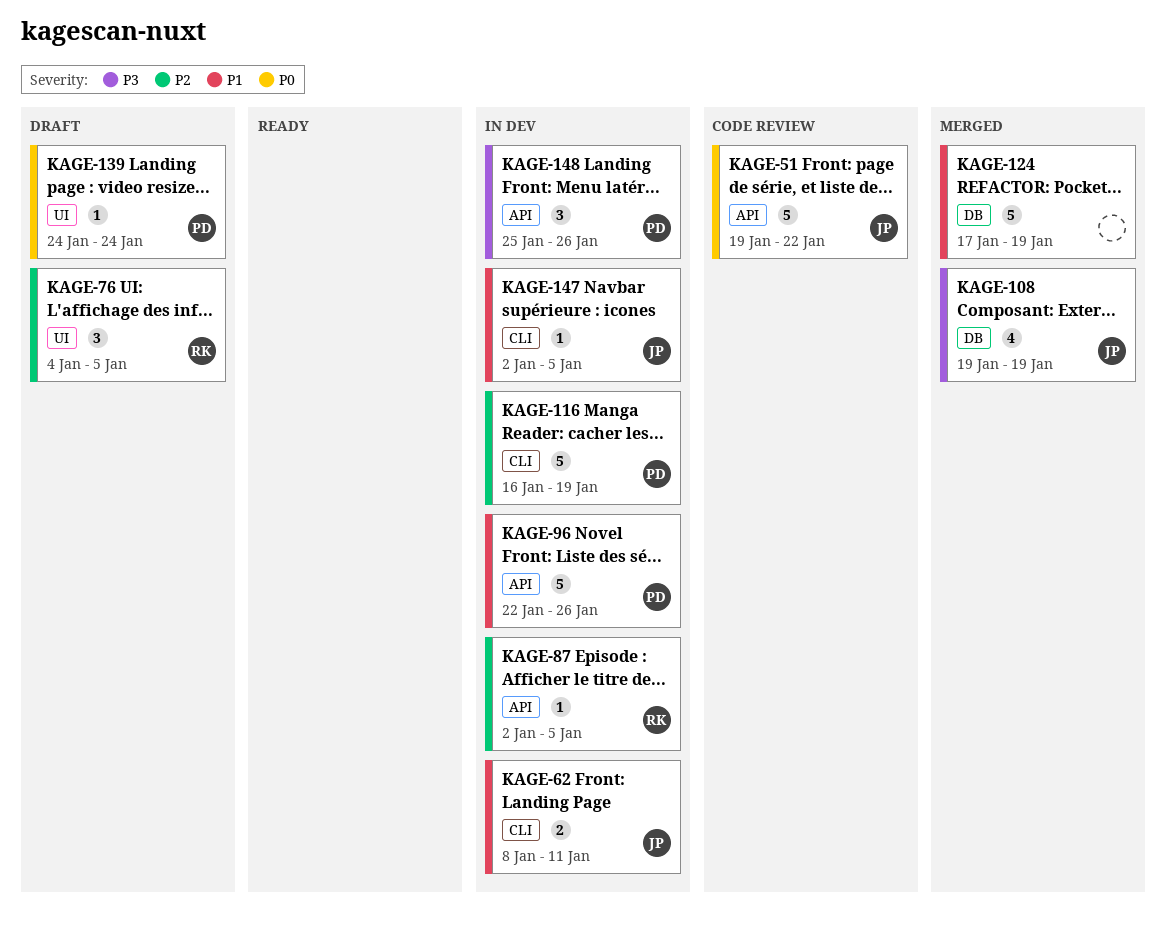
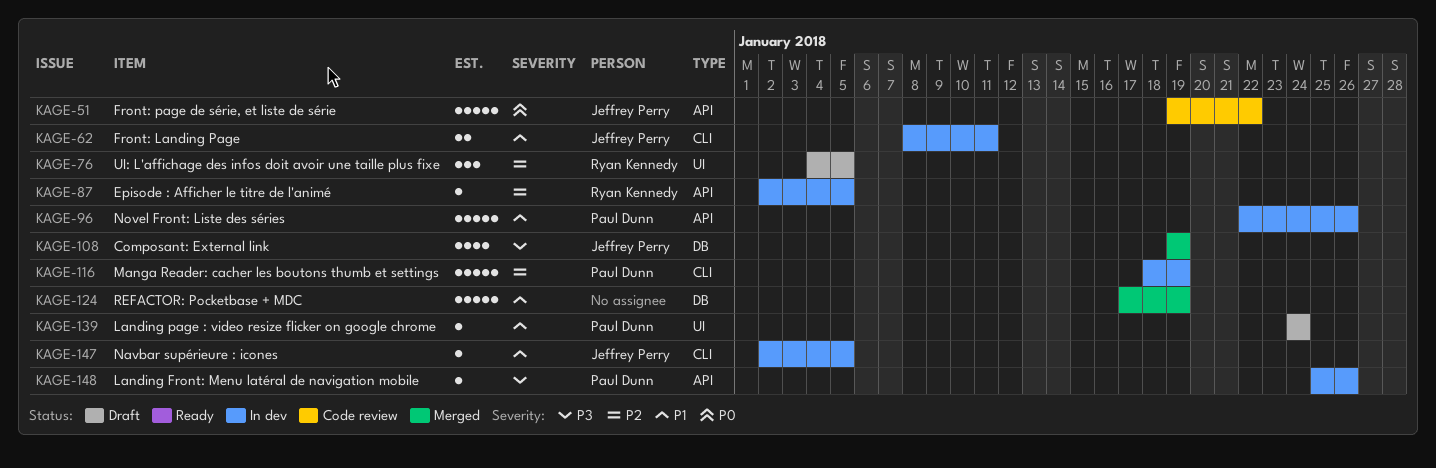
KAGE-116, start: Jan 16 -> Jan 18
KAGE-139, priority: P0 -> P1
KAGE-148, estimate: 3 -> 1

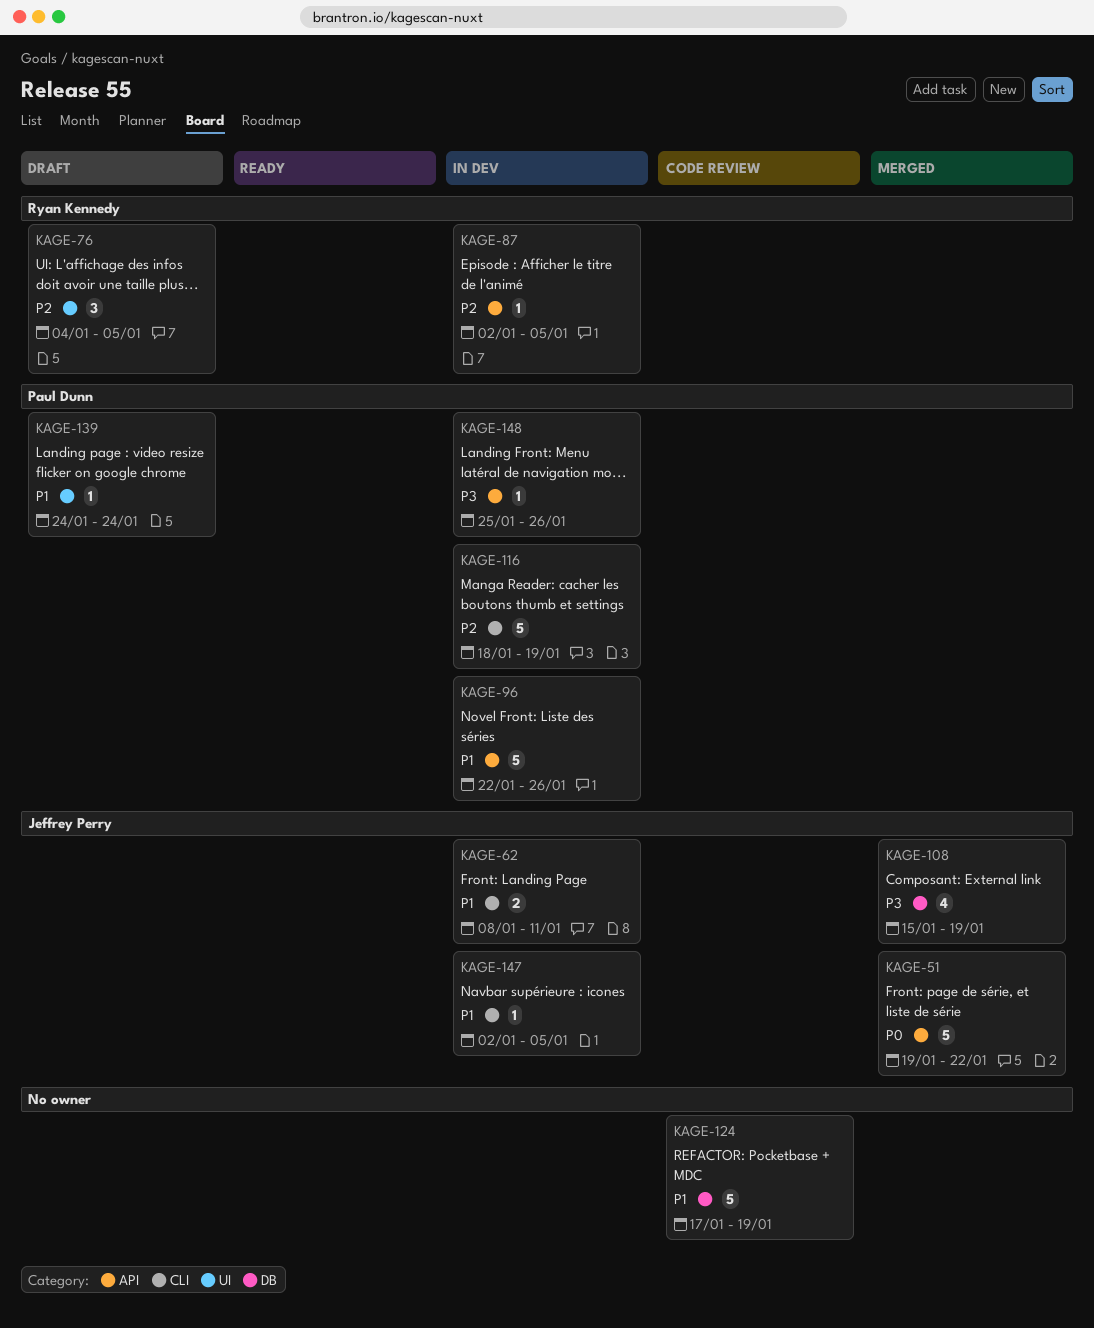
KAGE-51, status: Code review -> Merged
KAGE-108, start: Jan 19 -> Jan 15
KAGE-124, status: Merged -> Code review

